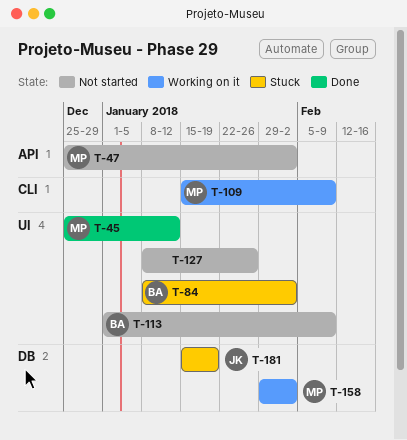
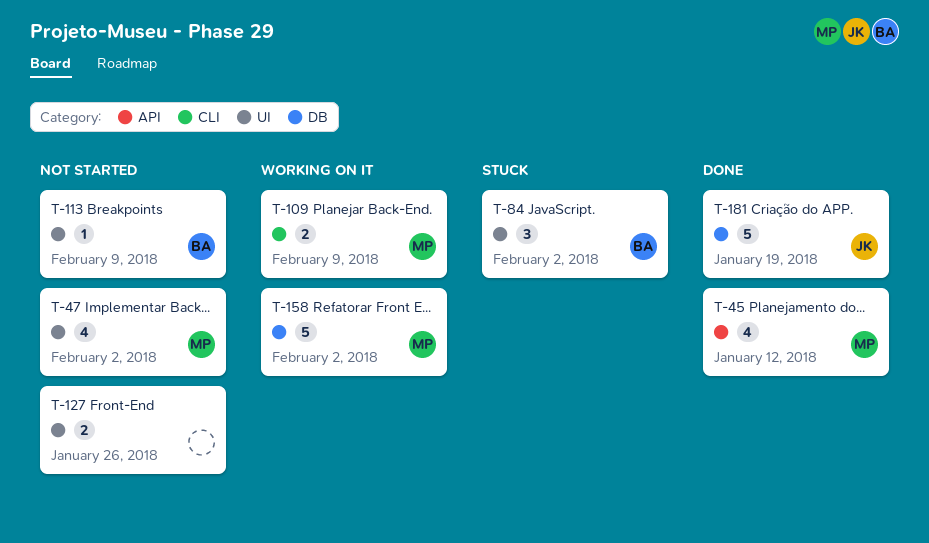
T-45, label: UI -> API
T-47, label: API -> UI
T-181, status: Stuck -> Done

